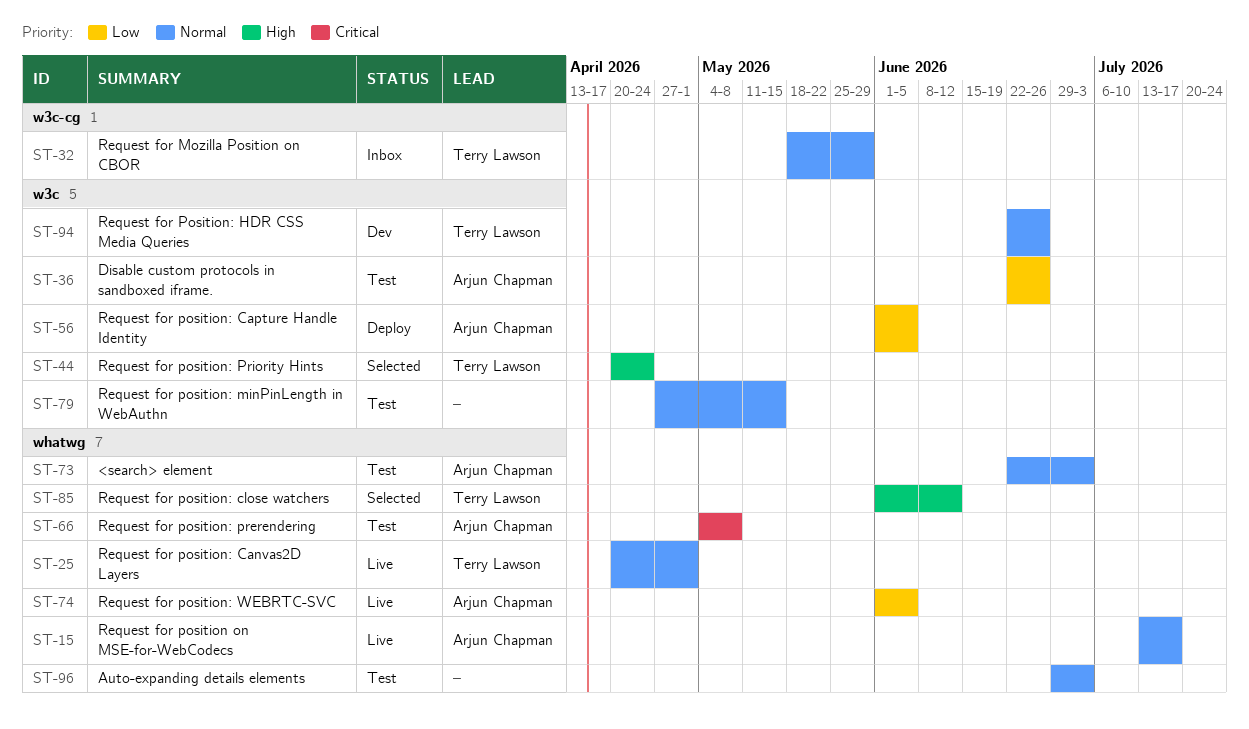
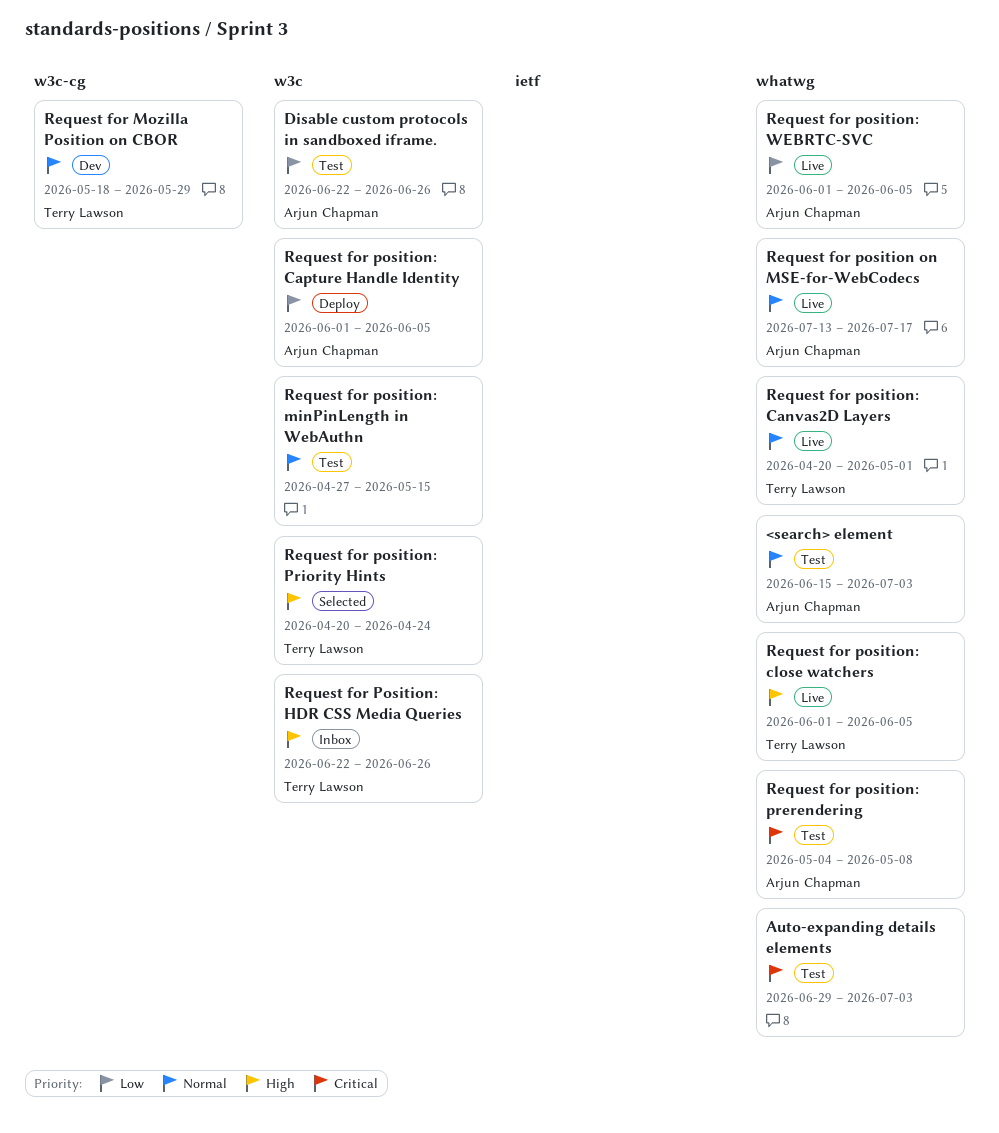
<search> element, start: Jun 22 -> Jun 15
Auto-expanding details elements, priority: Normal -> Critical
Request for Mozilla Position on CBOR, status: Inbox -> Dev
Request for position: close watchers, status: Selected -> Live
Request for position: close watchers, due: Jun 12 -> Jun 5
Request for Position: HDR CSS Media Queries, status: Dev -> Inbox
Request for Position: HDR CSS Media Queries, priority: Normal -> High

